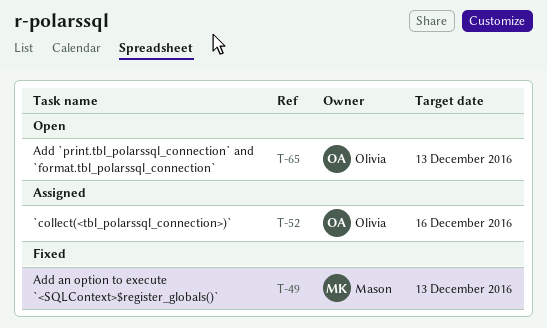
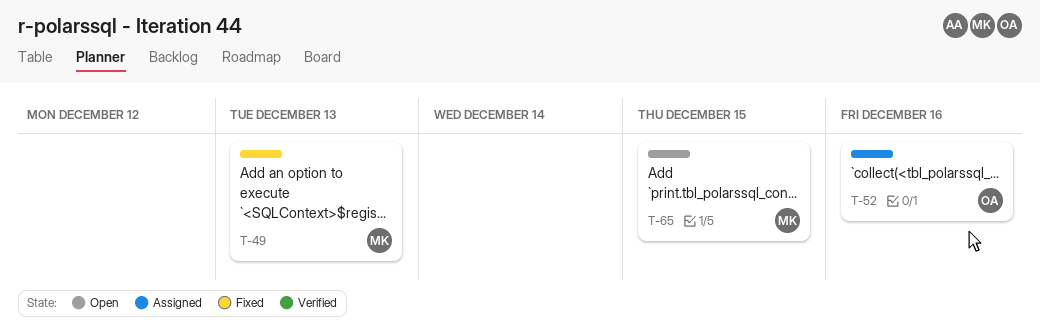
T-65, owner: Olivia -> Mason
T-65, due: Dec 13 -> Dec 15

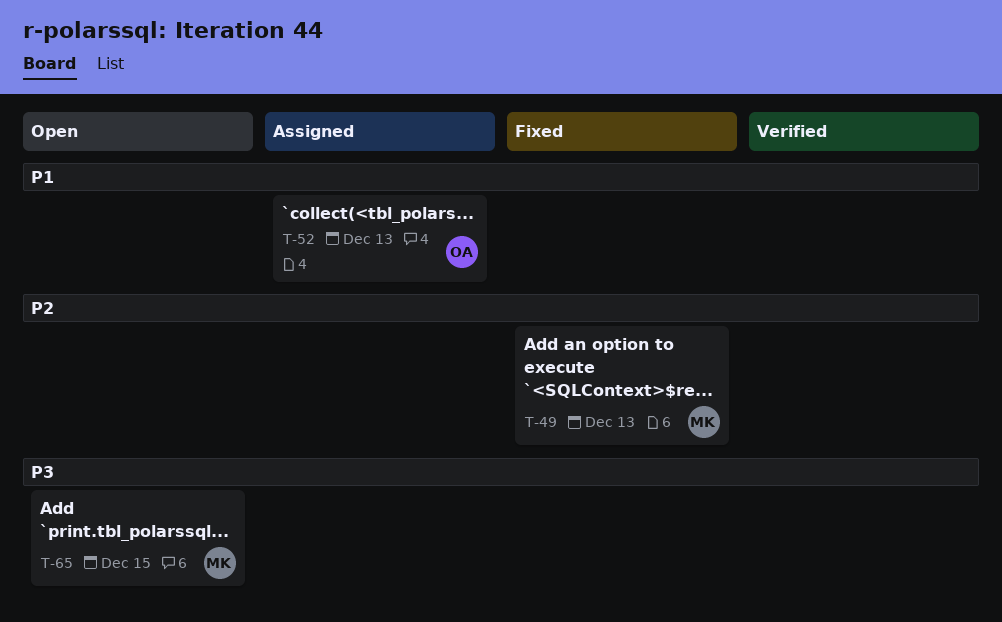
T-52, due: Dec 16 -> Dec 13

